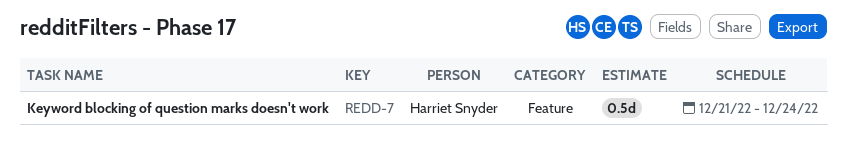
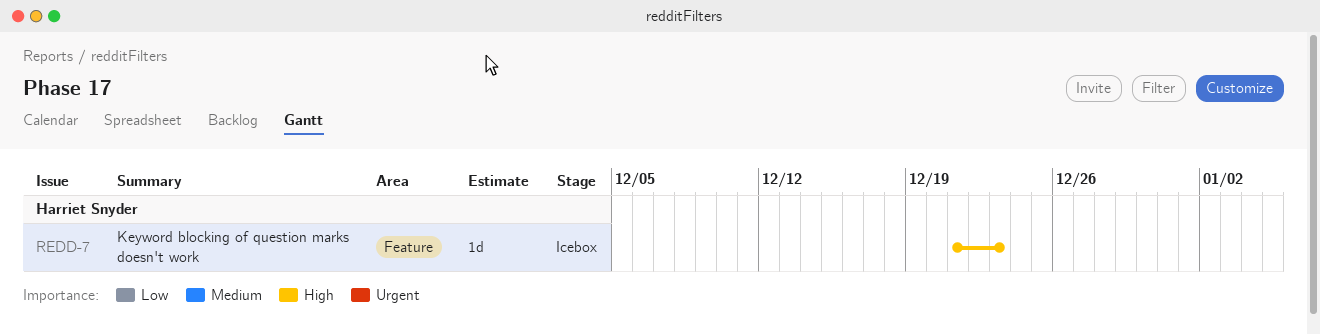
REDD-7, estimate: 0.5d -> 1d
REDD-7, due: Dec 24 -> Dec 23

